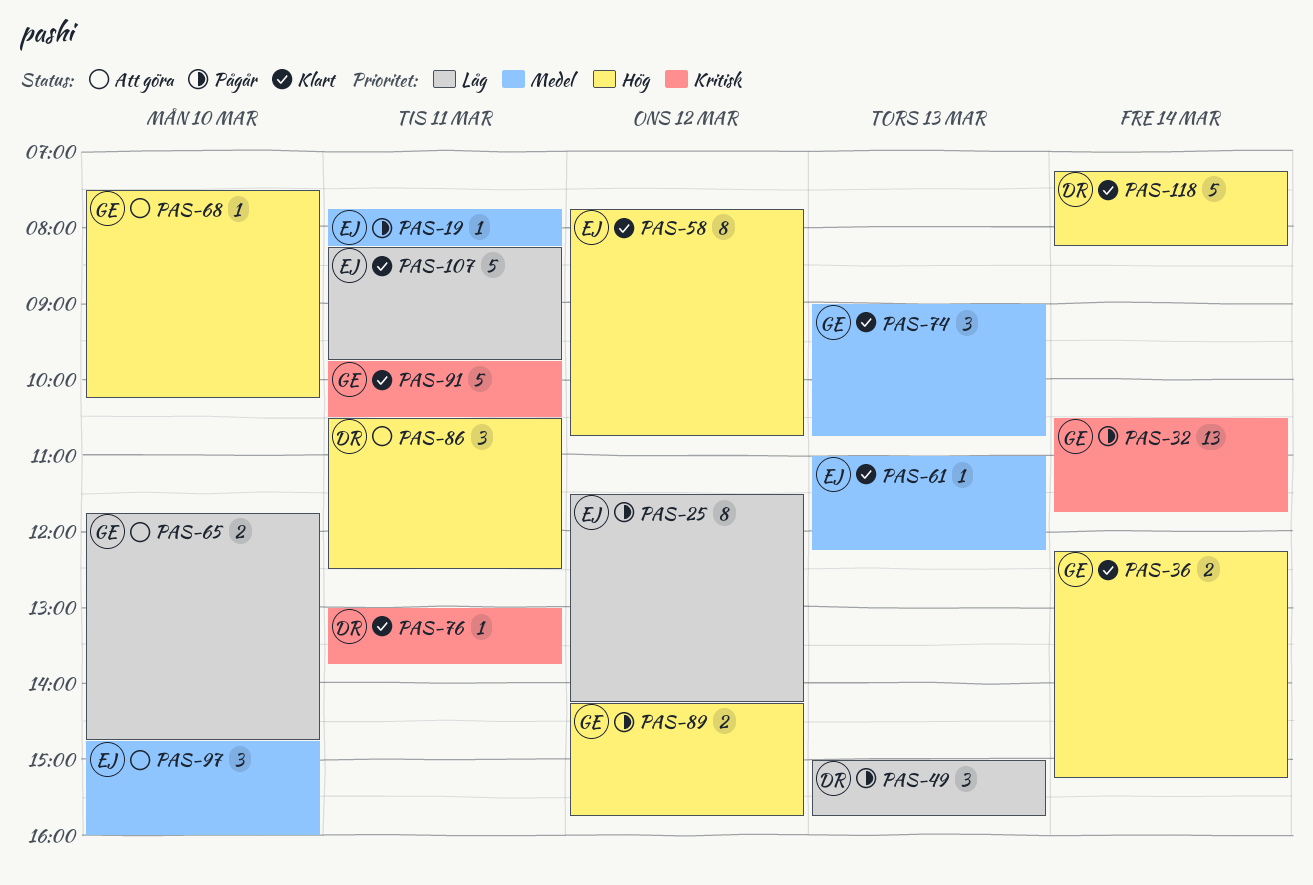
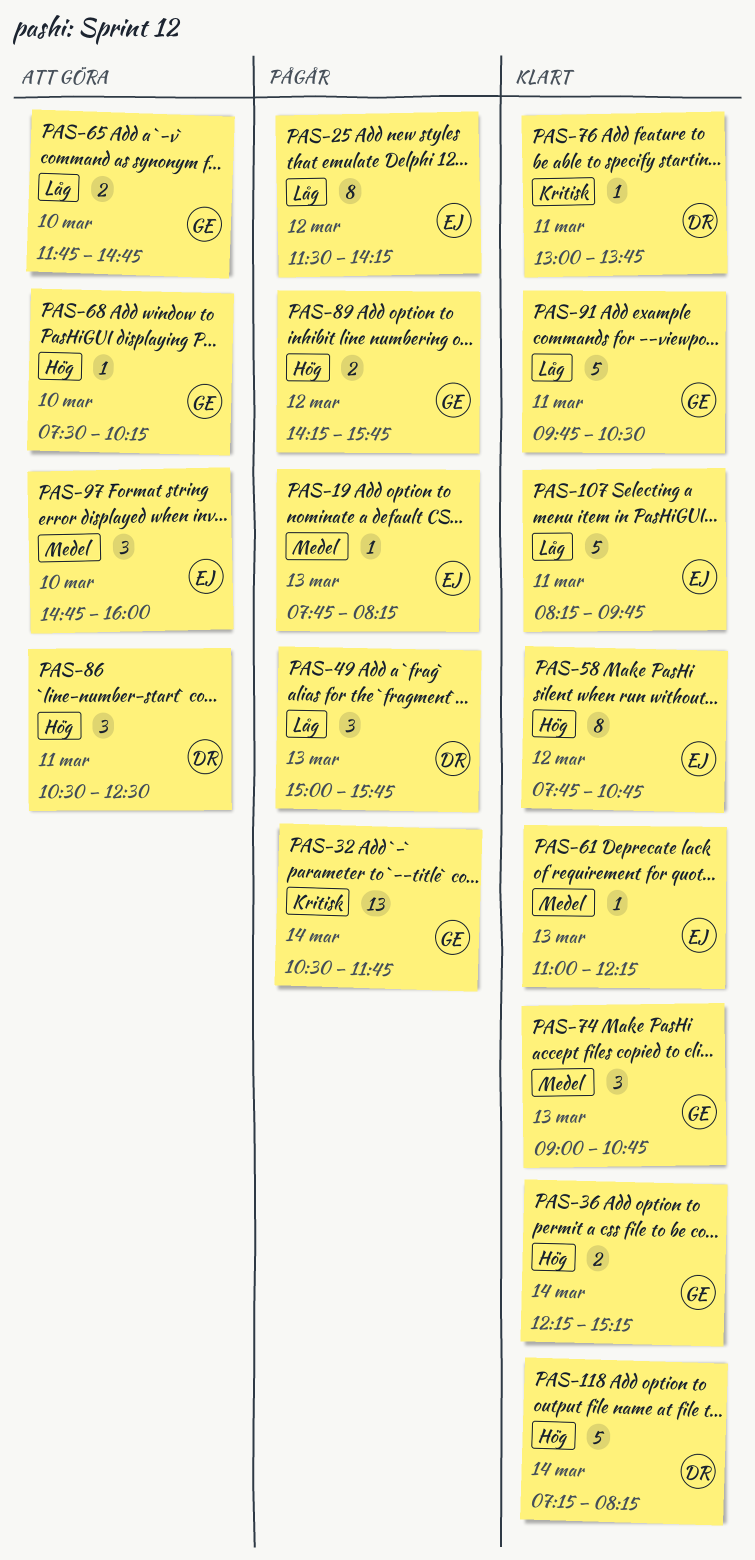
PAS-19, day: Mar 11 -> Mar 13
PAS-91, priority: Kritisk -> Låg

